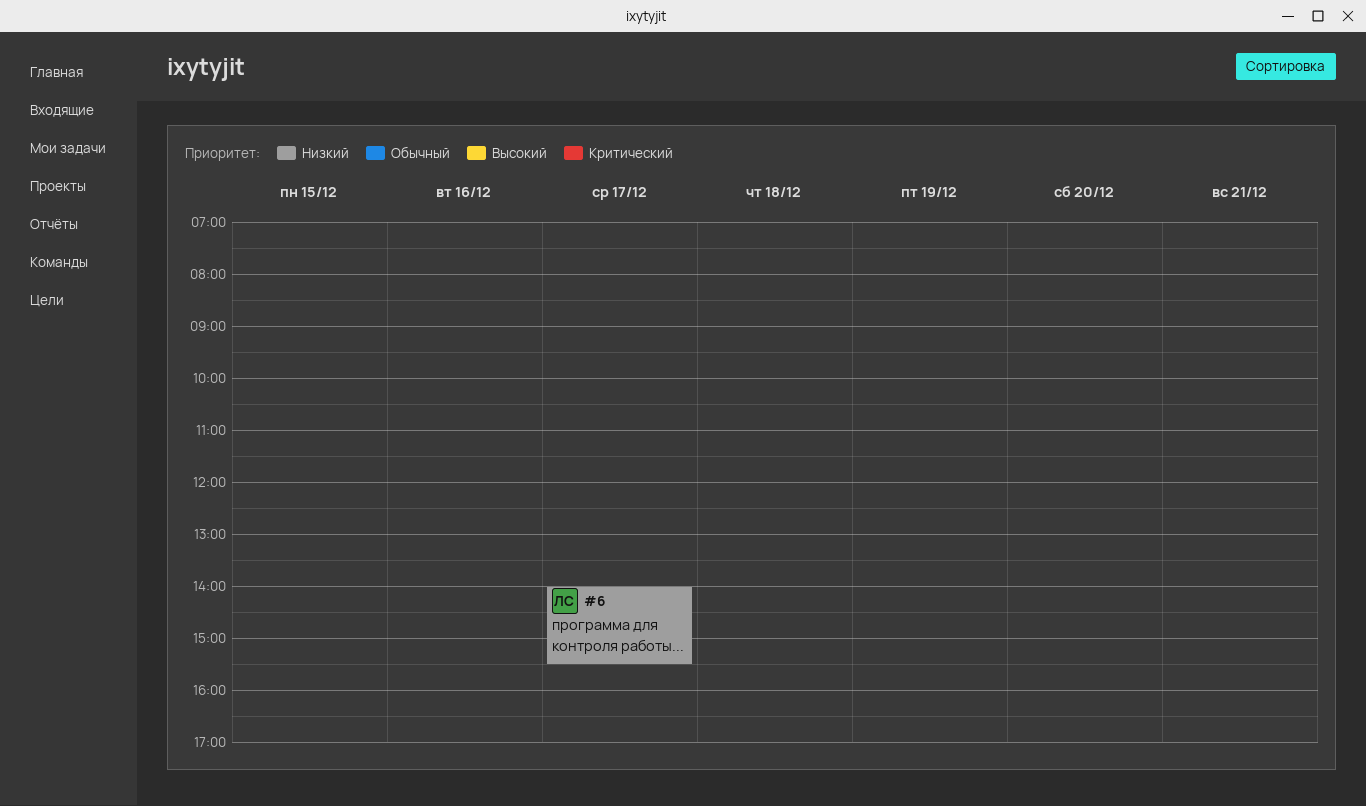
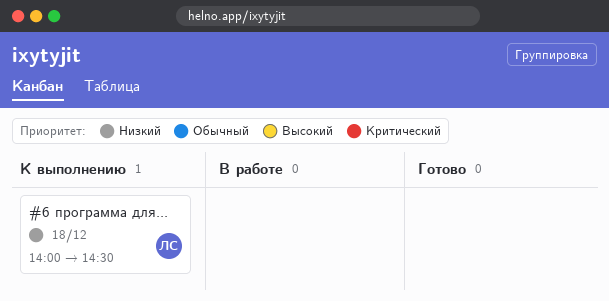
#6, day: Dec 17 -> Dec 18
#6, ends: 15:30 -> 14:30

